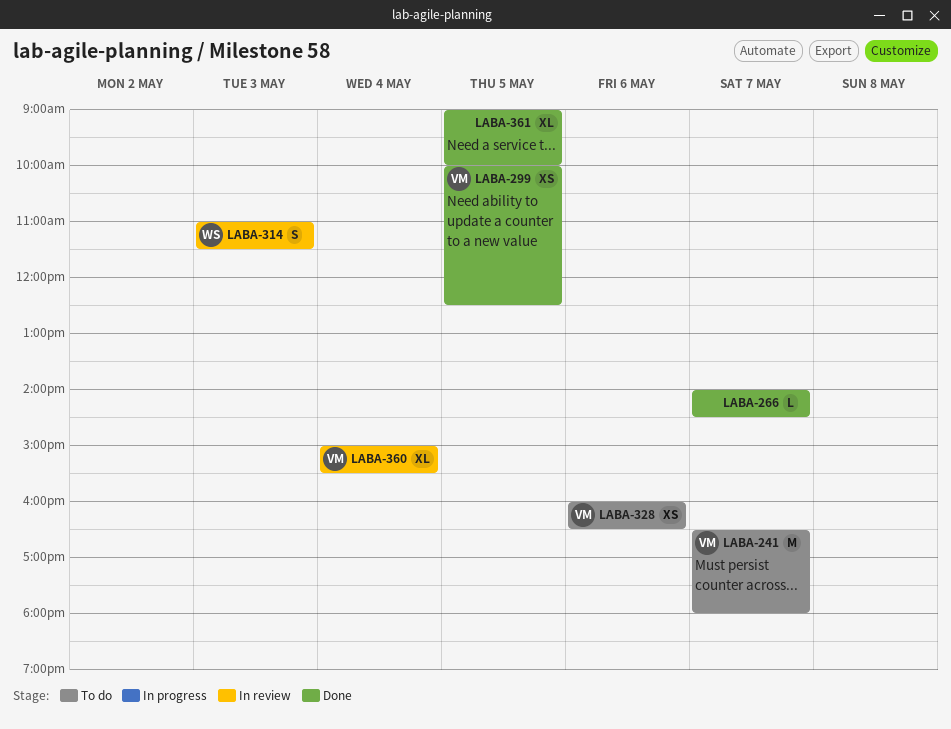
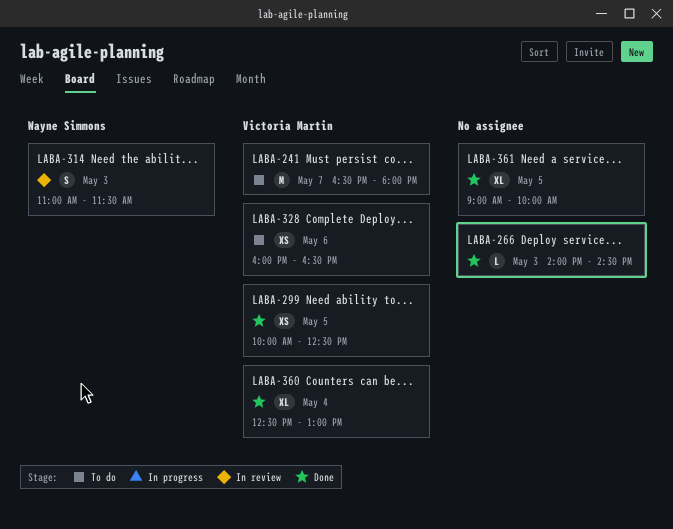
LABA-266, day: May 7 -> May 3
LABA-360, status: In review -> Done
LABA-360, begins: 15:00 -> 12:30
LABA-360, ends: 15:30 -> 13:00

